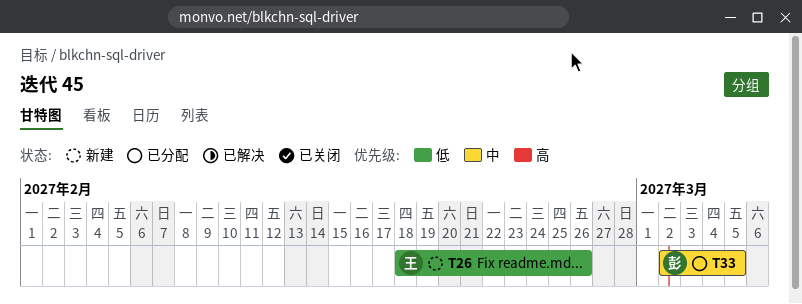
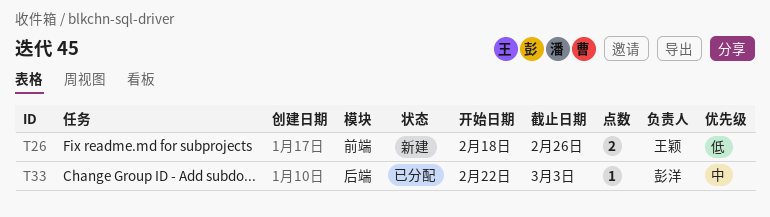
T33, start: Mar 2 -> Feb 22
T33, due: Mar 5 -> Mar 3

